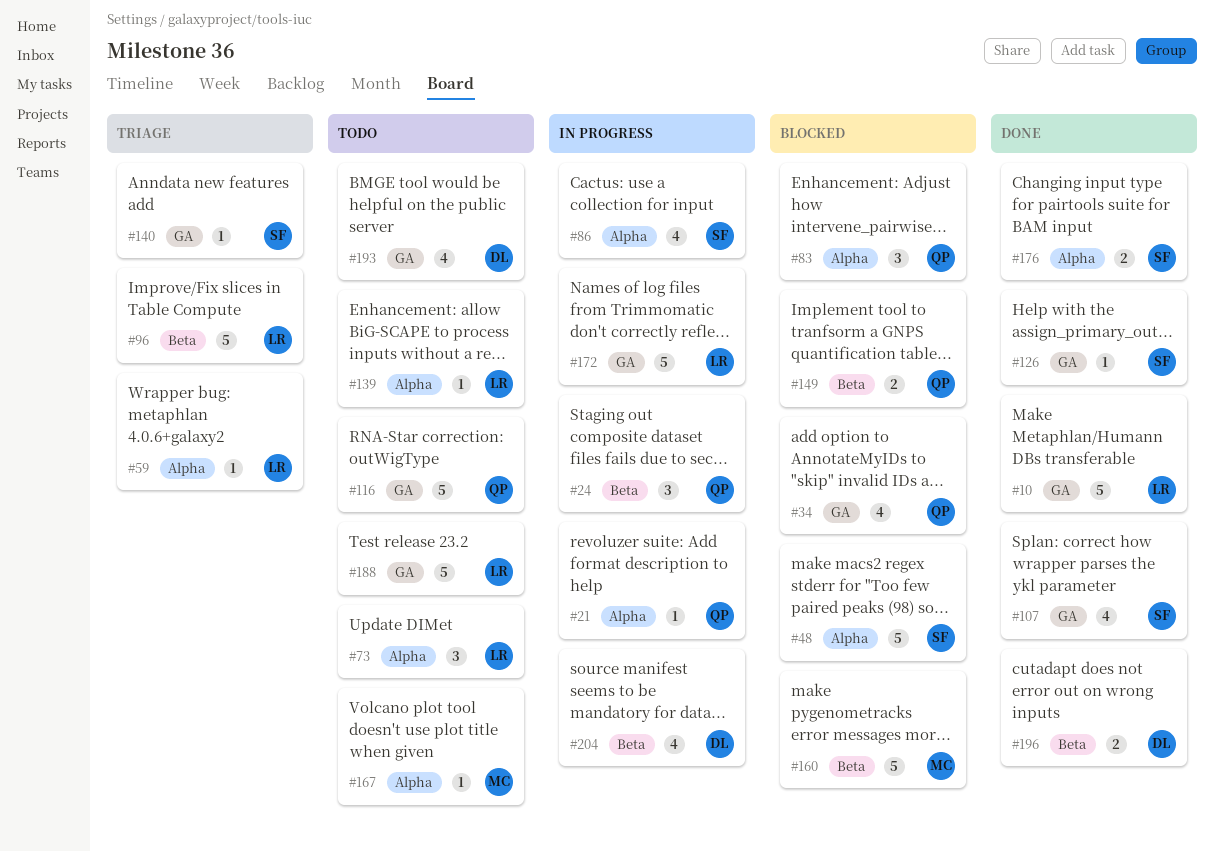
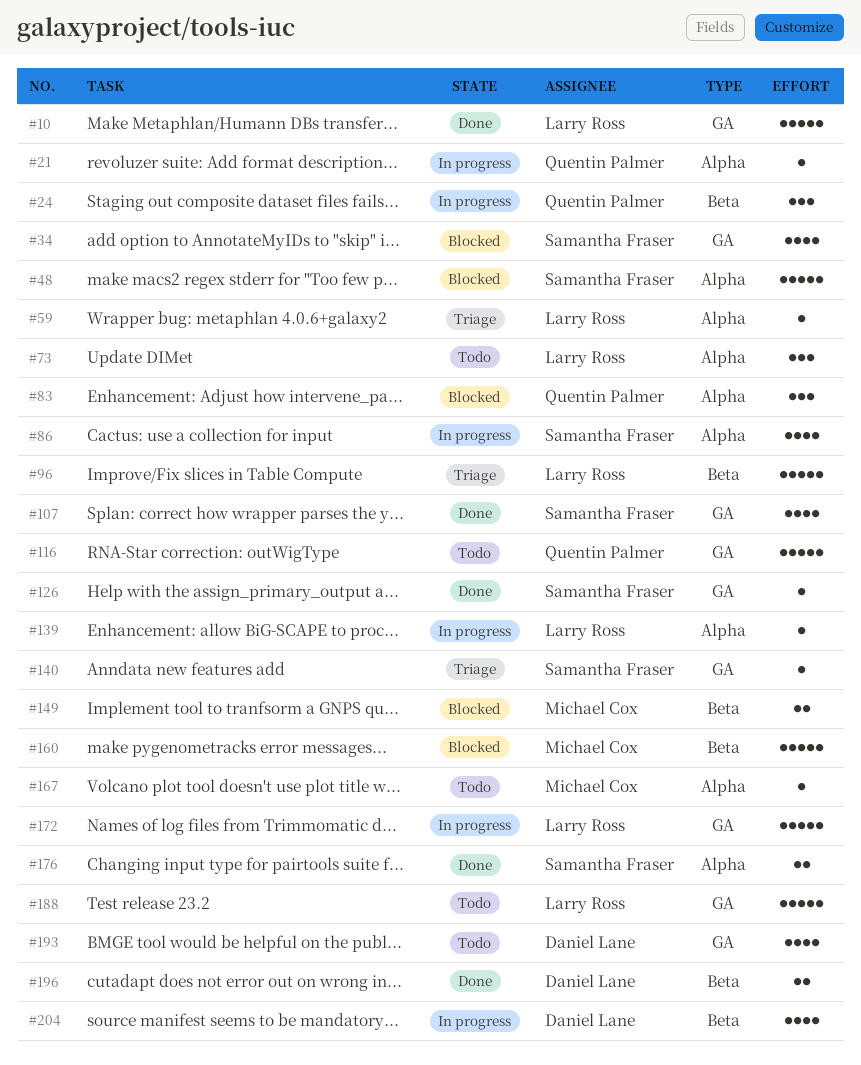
#34, owner: Quentin Palmer -> Samantha Fraser
#139, status: Todo -> In progress
#149, owner: Quentin Palmer -> Michael Cox

